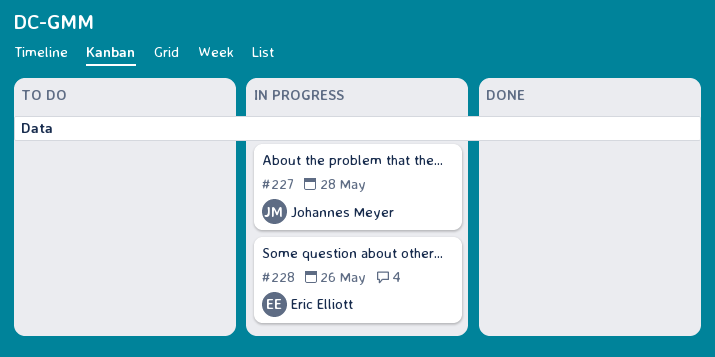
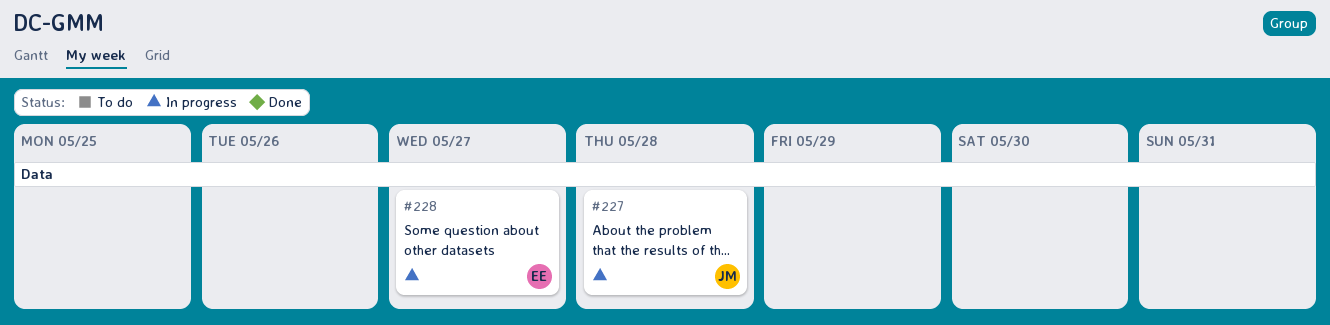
#228, due: May 26 -> May 27

